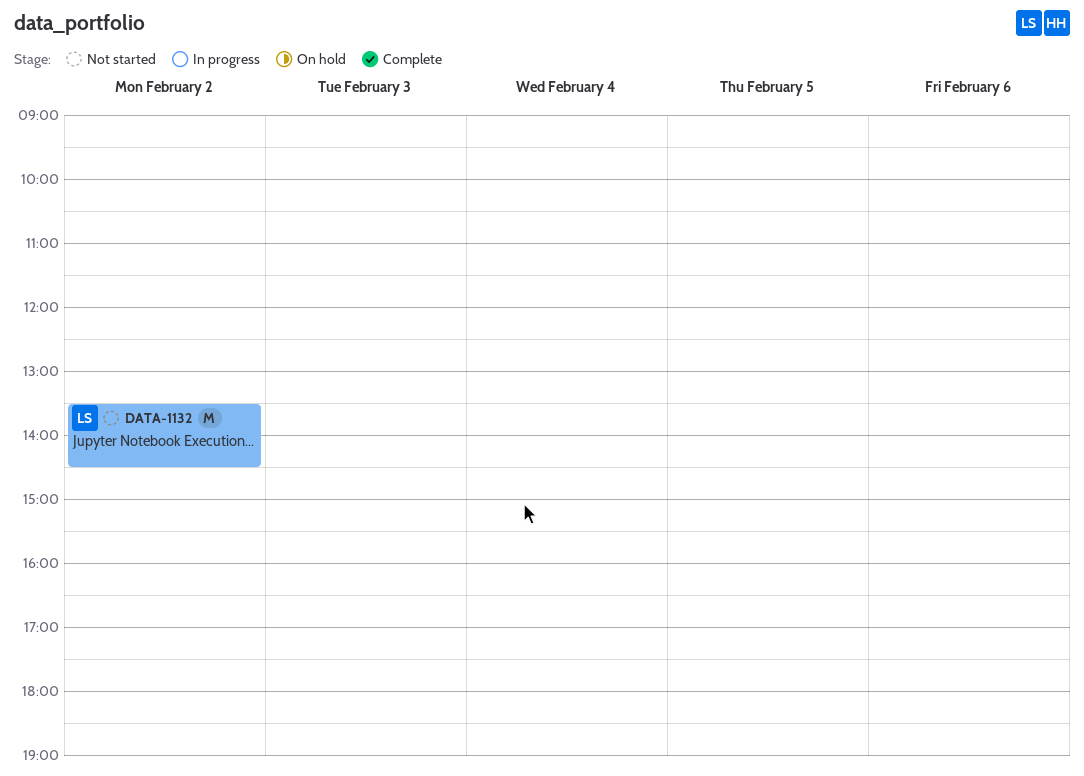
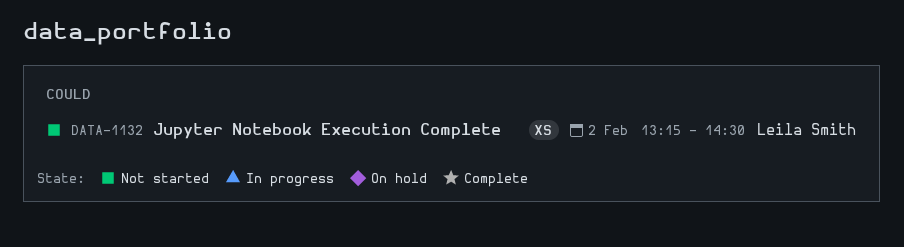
DATA-1132, estimate: M -> XS
DATA-1132, begins: 13:30 -> 13:15

